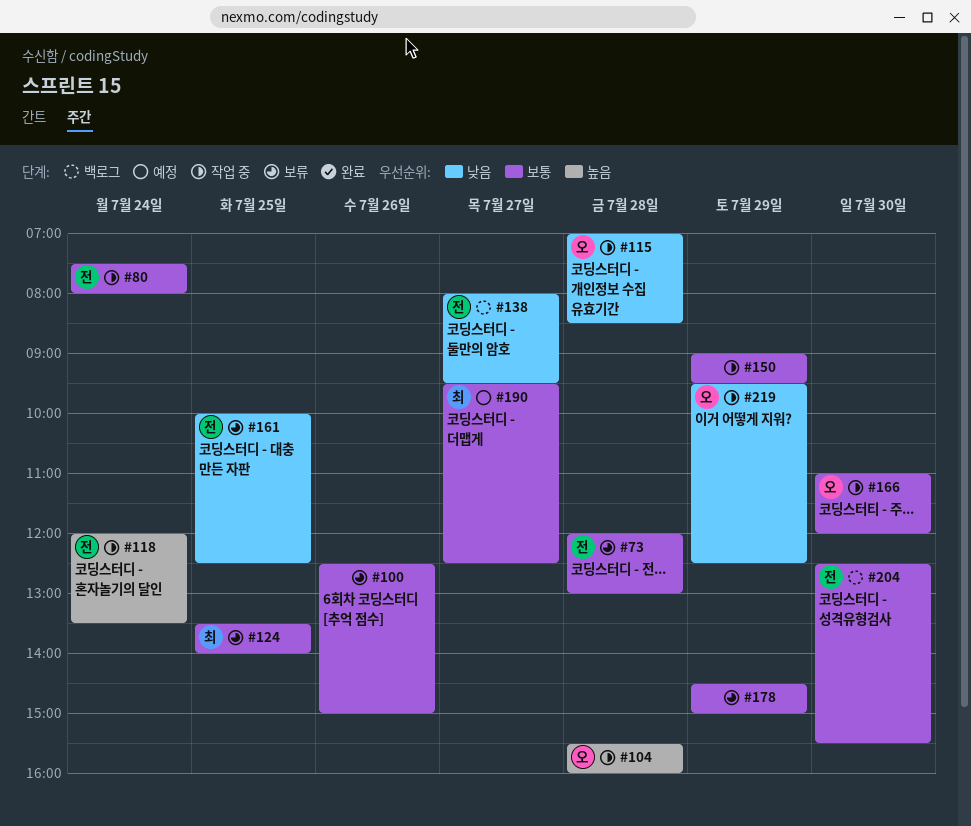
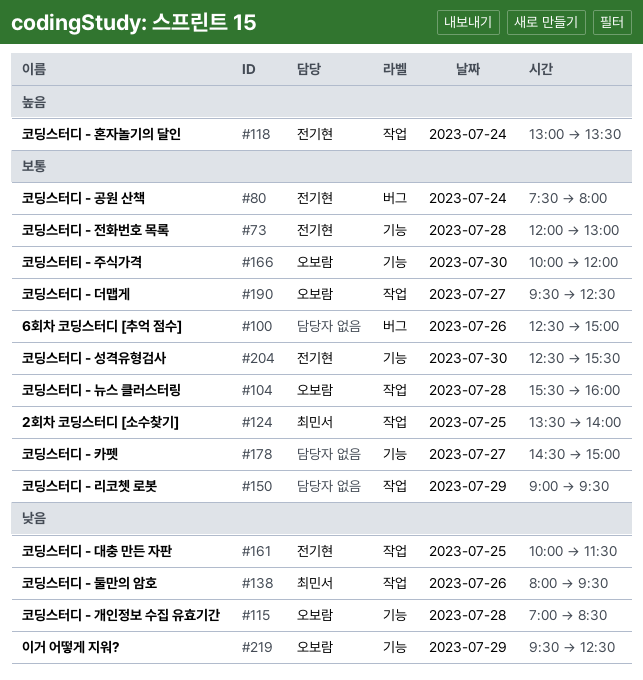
#104, priority: 높음 -> 보통
#118, begins: 12:00 -> 13:00
#138, owner: 전기현 -> 최민서
#138, day: Jul 27 -> Jul 26
#161, ends: 12:30 -> 11:30
#166, begins: 11:00 -> 10:00
#178, day: Jul 29 -> Jul 27
#190, owner: 최민서 -> 오보람

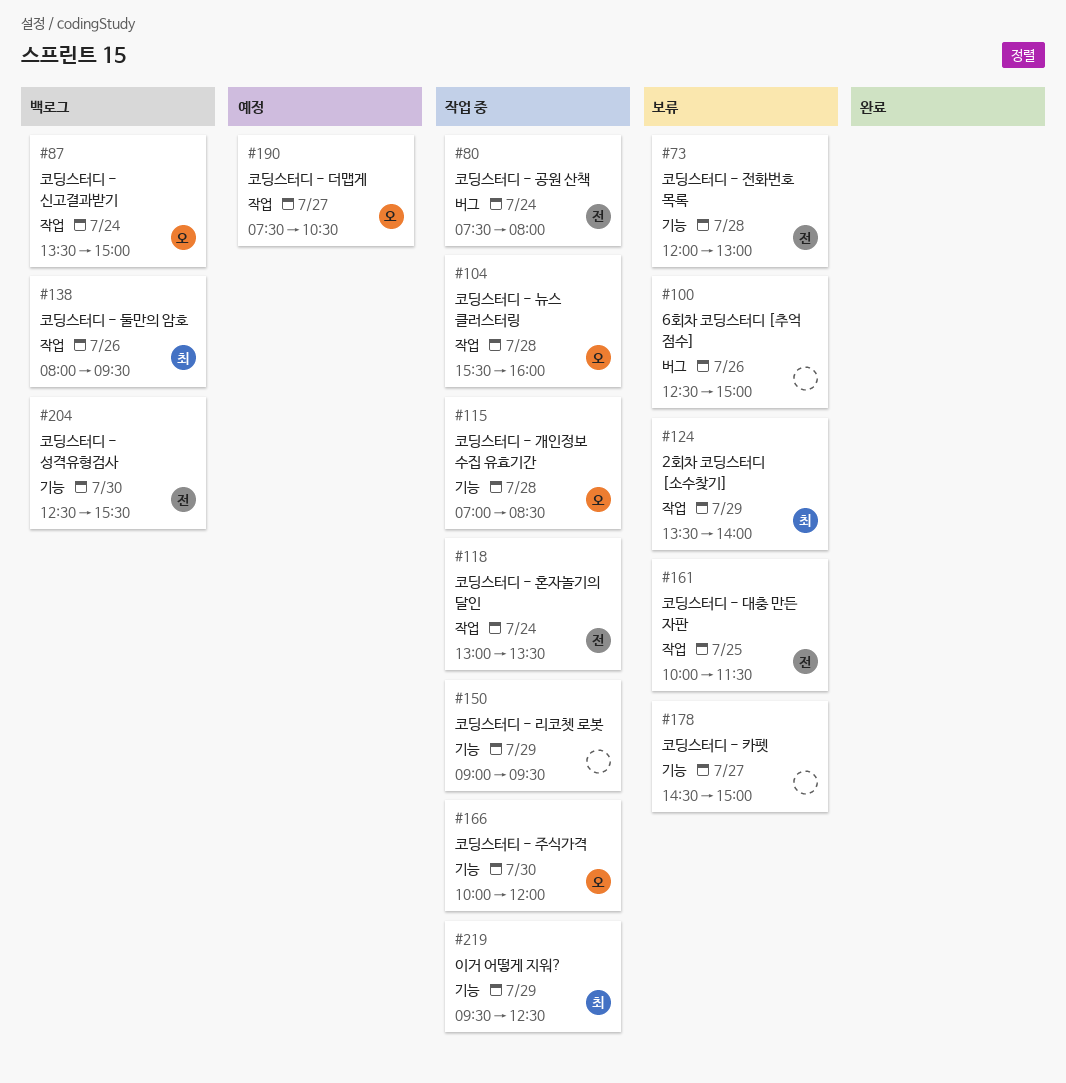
#87: none -> present
#124, day: Jul 25 -> Jul 29
#150, label: 작업 -> 기능
#190, begins: 09:30 -> 07:30
#190, ends: 12:30 -> 10:30
#219, owner: 오보람 -> 최민서

